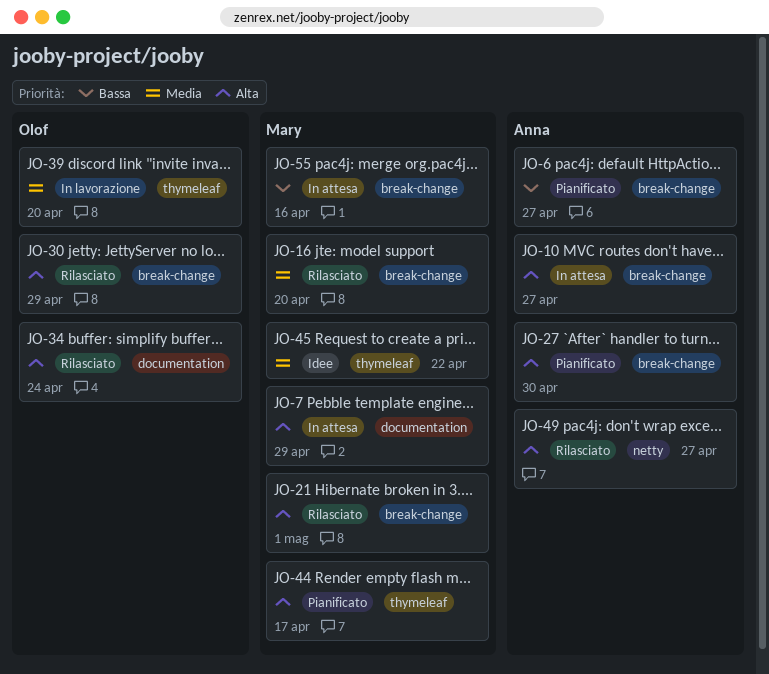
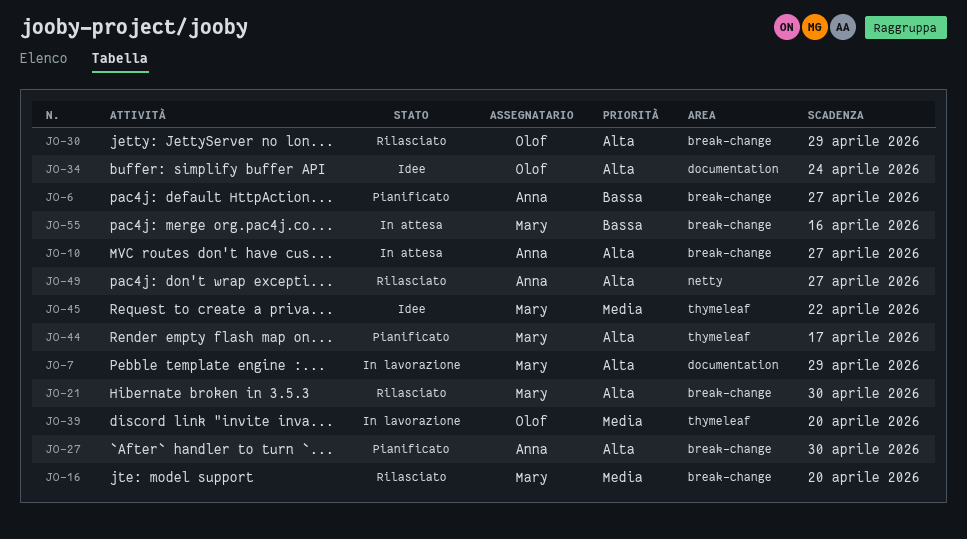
JO-7, status: In attesa -> In lavorazione
JO-21, due: May 1 -> Apr 30
JO-34, status: Rilasciato -> Idee

